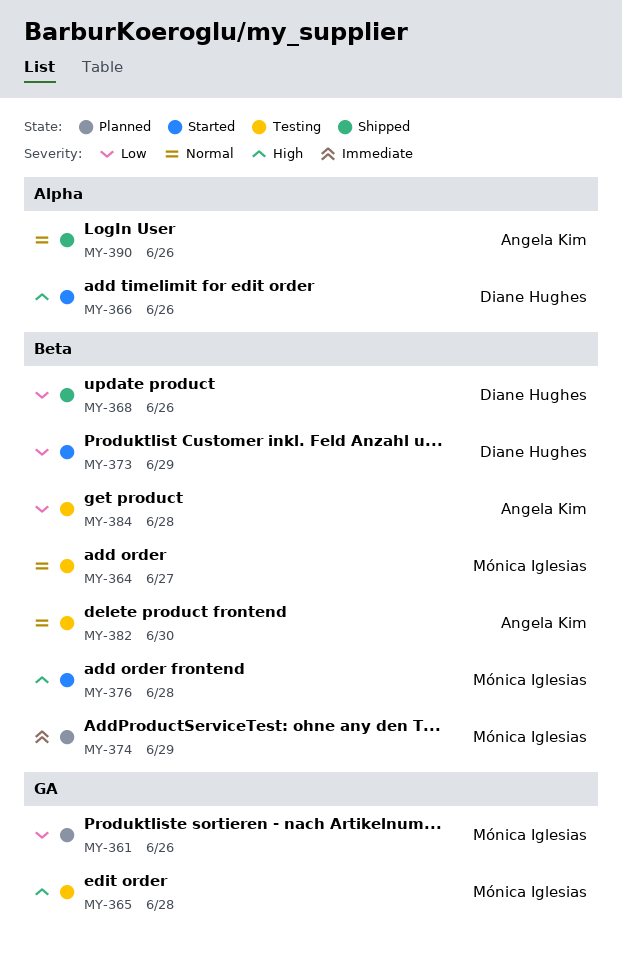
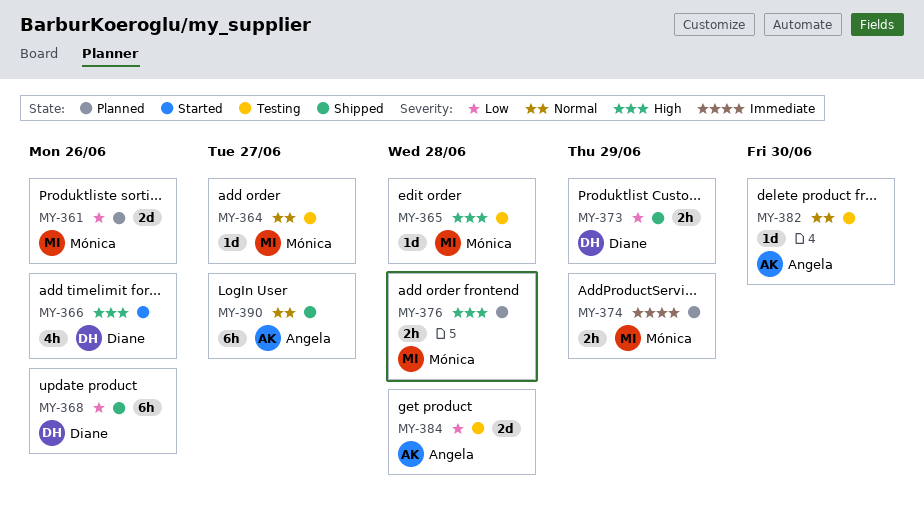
MY-373, status: Started -> Shipped
MY-376, status: Started -> Planned
MY-390, due: Jun 26 -> Jun 27

